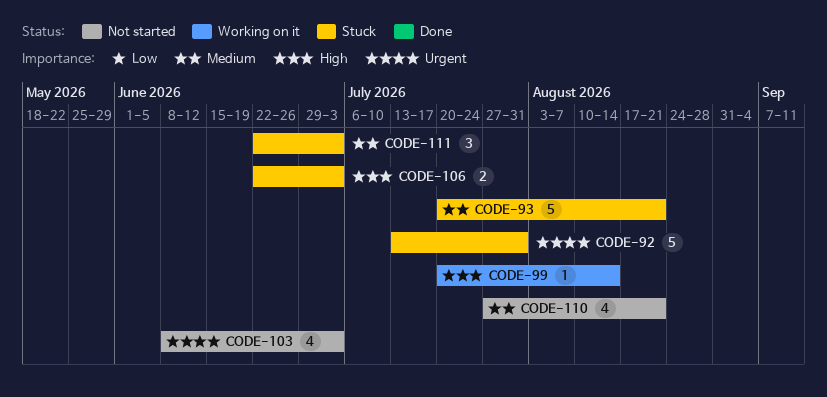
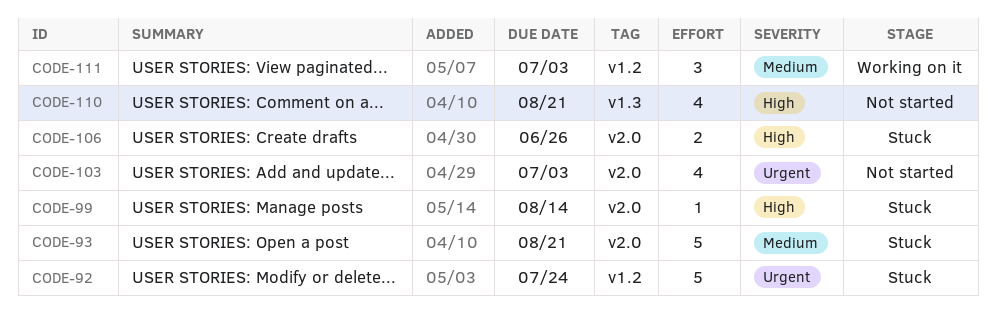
CODE-92, due: Jul 31 -> Jul 24
CODE-99, status: Working on it -> Stuck
CODE-106, due: Jul 3 -> Jun 26
CODE-110, priority: Medium -> High
CODE-111, status: Stuck -> Working on it

